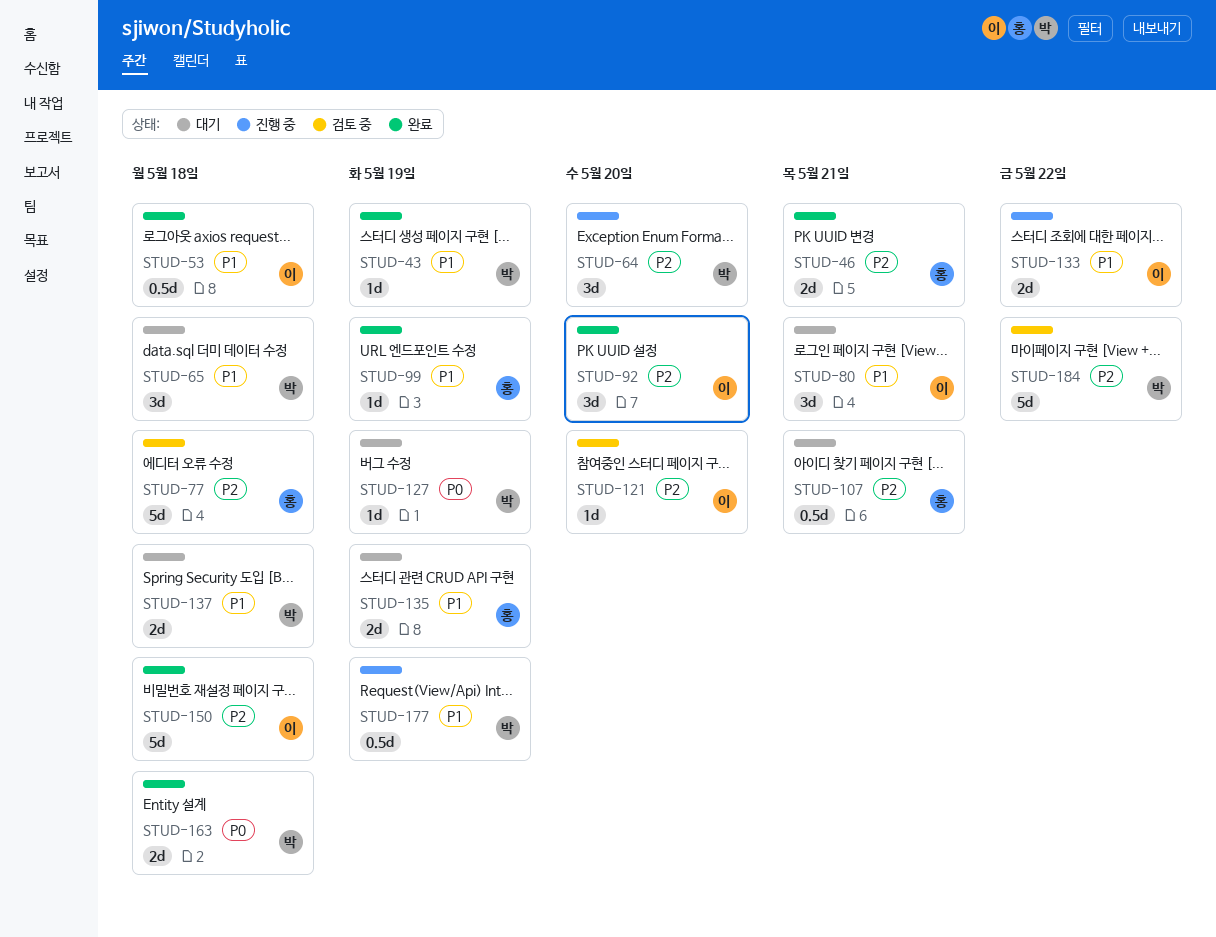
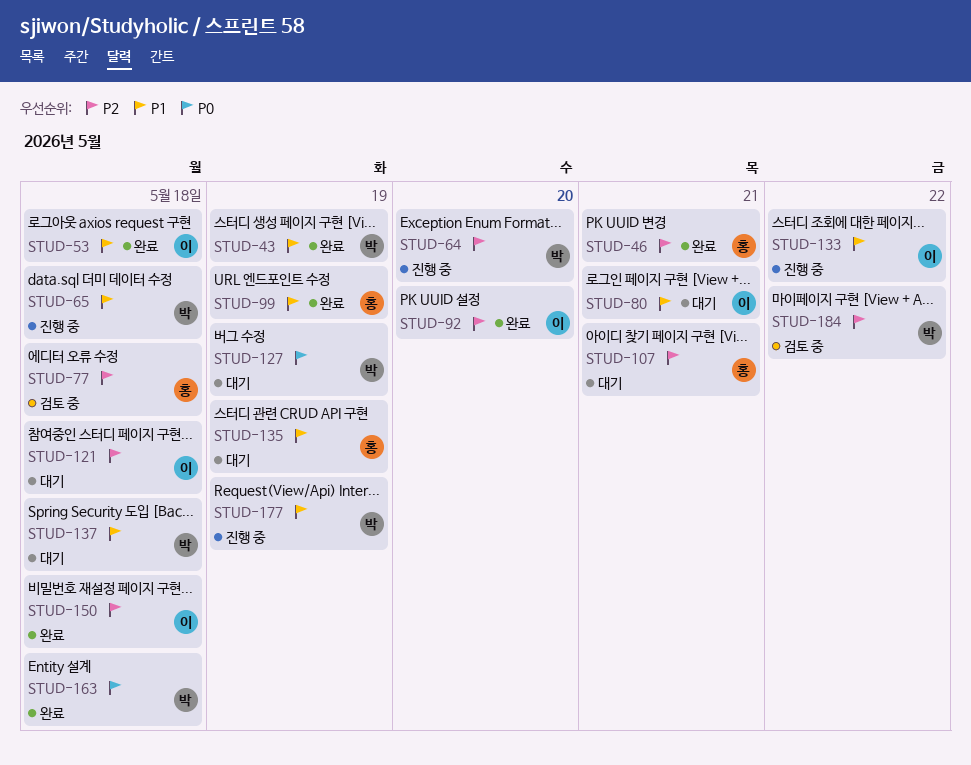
STUD-65, status: 대기 -> 진행 중
STUD-121, status: 검토 중 -> 대기
STUD-121, due: May 20 -> May 18

